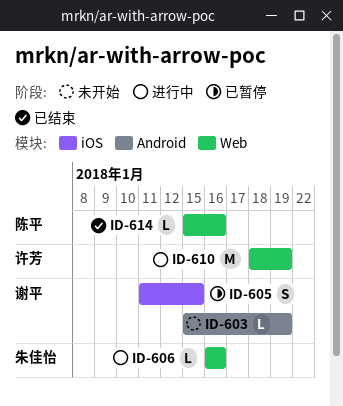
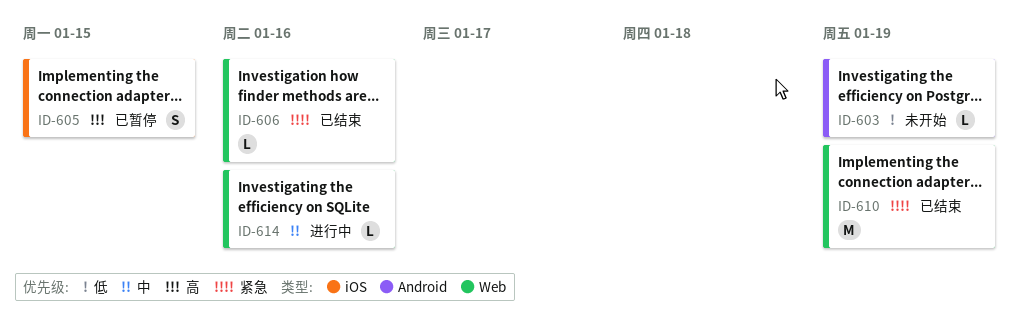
ID-606, status: 进行中 -> 已结束
ID-610, status: 进行中 -> 已结束
ID-614, status: 已结束 -> 进行中

